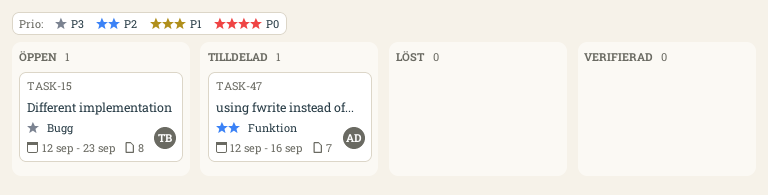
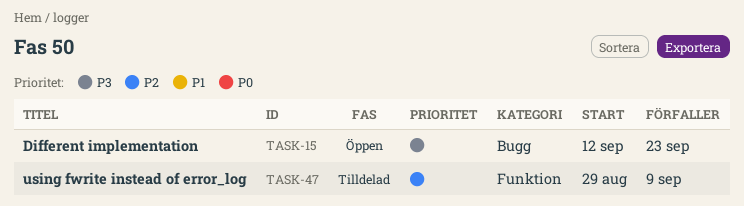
TASK-47, start: Sep 12 -> Aug 29
TASK-47, due: Sep 16 -> Sep 9

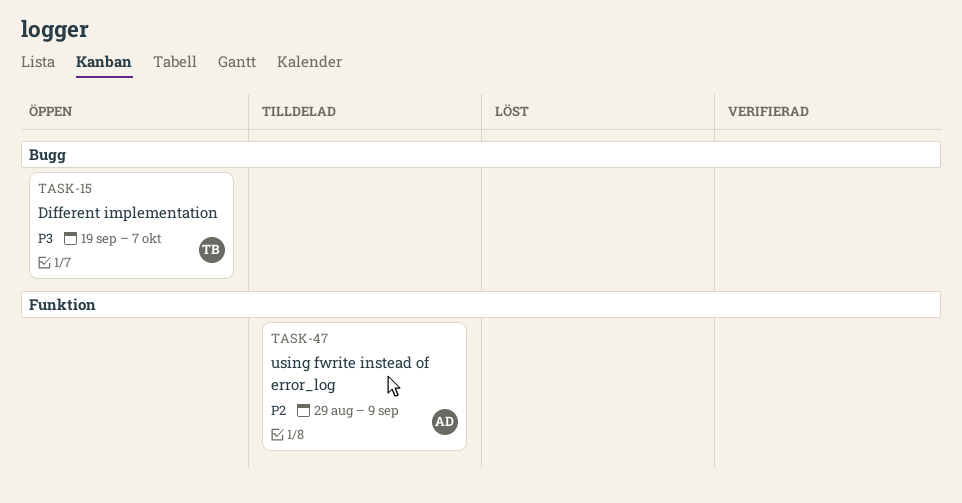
TASK-15, start: Sep 12 -> Sep 19
TASK-15, due: Sep 23 -> Oct 7

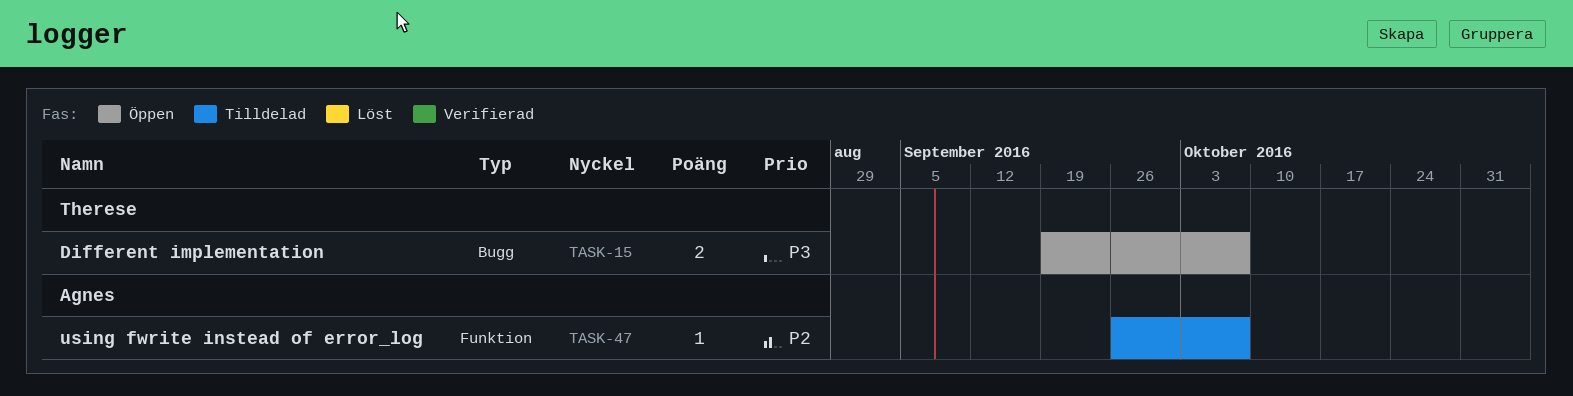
TASK-47, start: Aug 29 -> Sep 26
TASK-47, due: Sep 9 -> Oct 7

